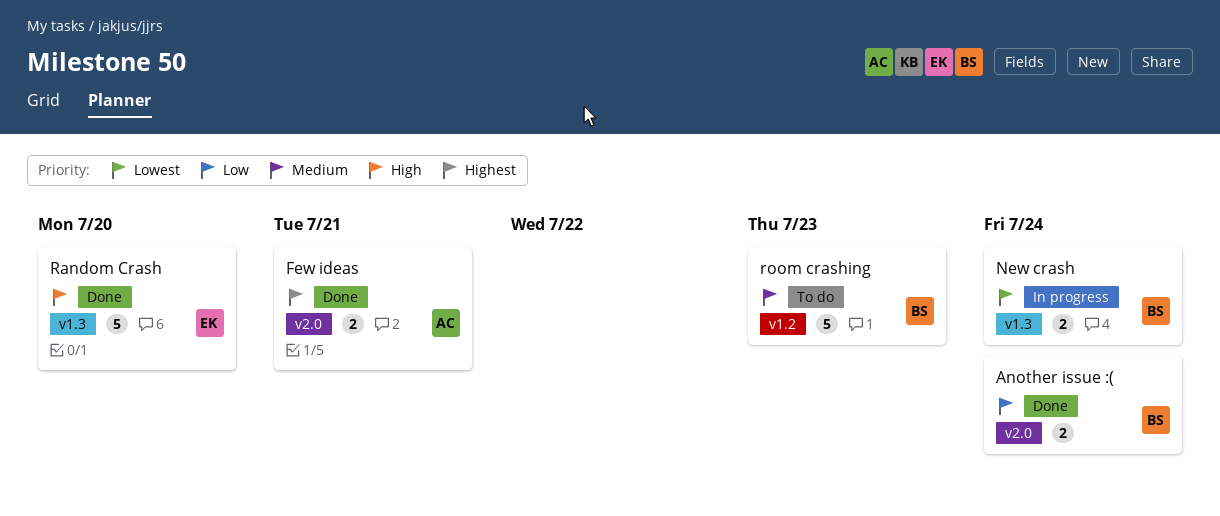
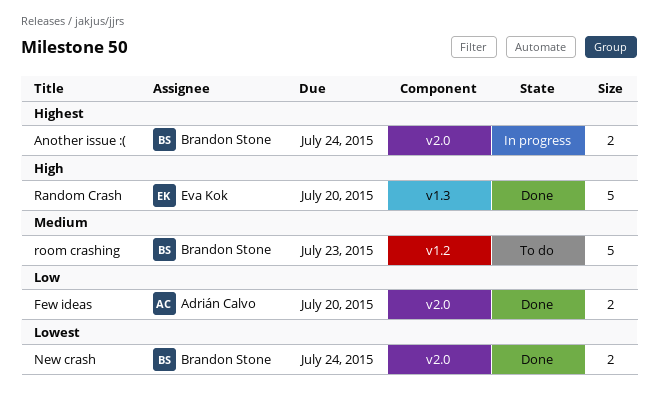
Another issue :(, status: Done -> In progress
Another issue :(, priority: Low -> Highest
Few ideas, priority: Highest -> Low
Few ideas, due: Jul 21 -> Jul 20
New crash, status: In progress -> Done
New crash, label: v1.3 -> v2.0

